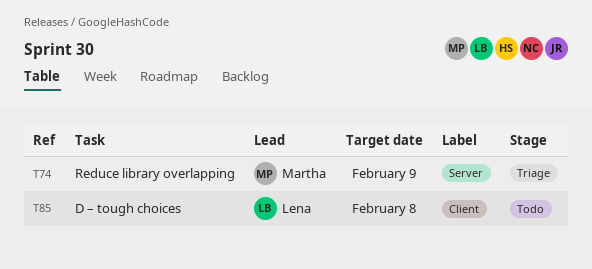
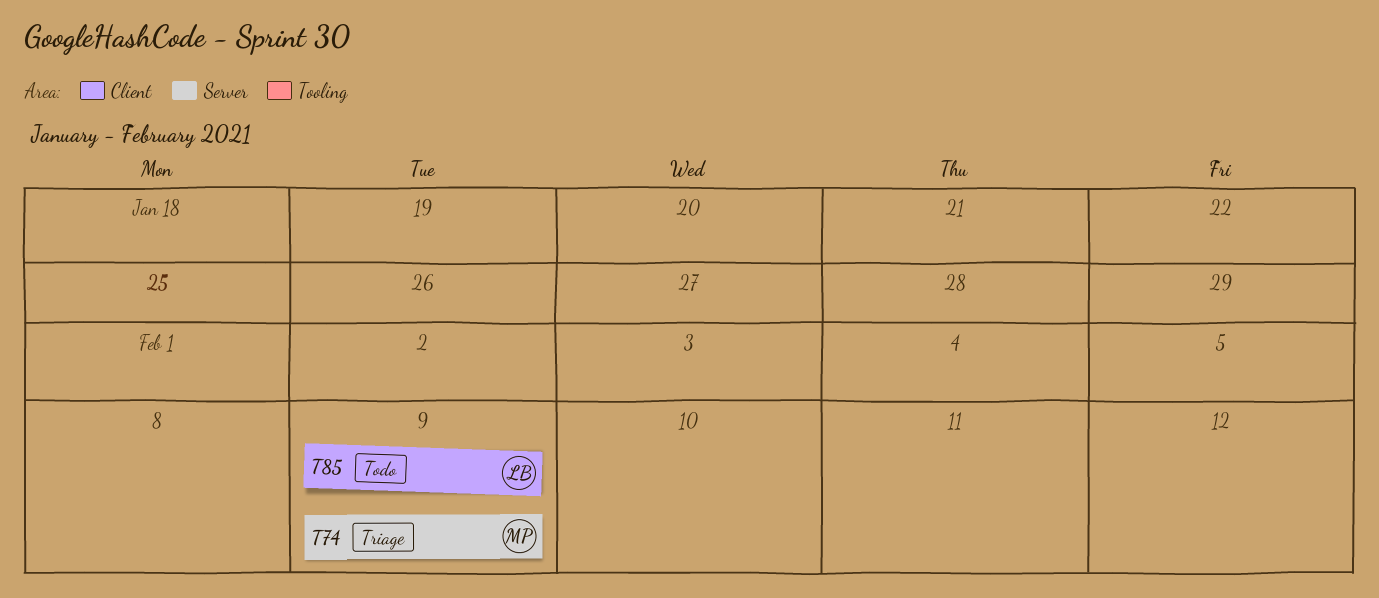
T85, due: Feb 8 -> Feb 9

